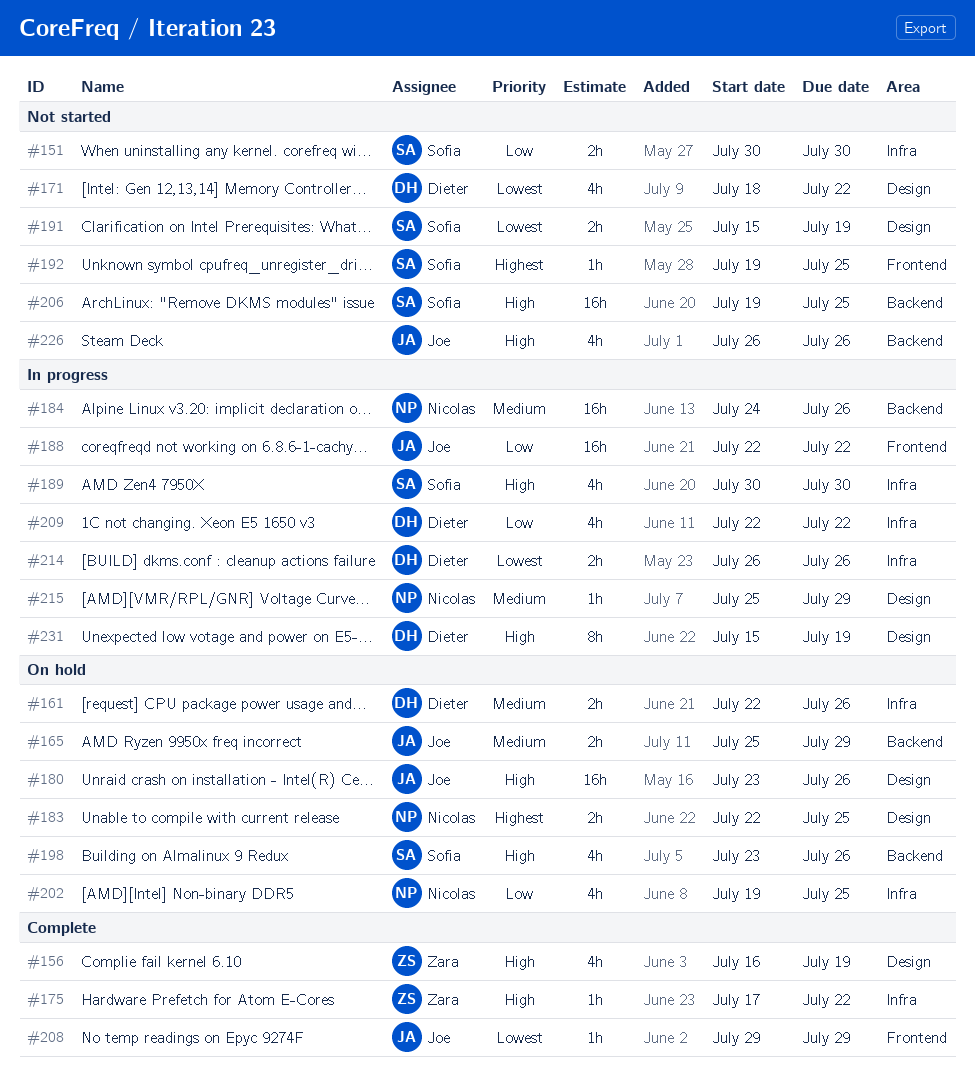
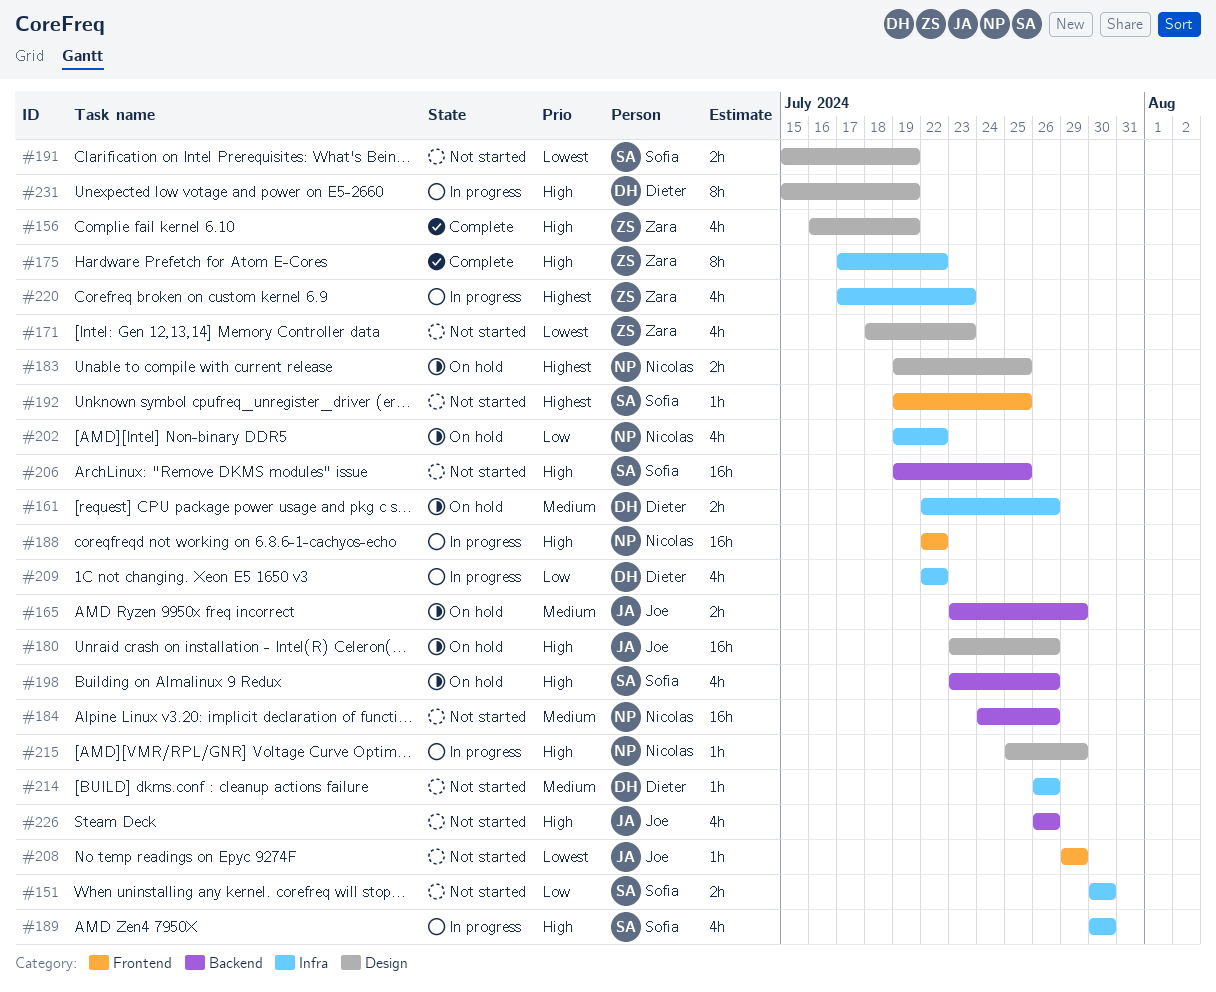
#165, start: Jul 25 -> Jul 23
#171, owner: Dieter -> Zara
#171, due: Jul 22 -> Jul 23
#175, estimate: 1h -> 8h
#183, start: Jul 22 -> Jul 19
#184, status: In progress -> Not started
#188, owner: Joe -> Nicolas
#188, priority: Low -> High
#202, due: Jul 25 -> Jul 22
#208, status: Complete -> Not started
#214, status: In progress -> Not started
#214, priority: Lowest -> Medium
#214, estimate: 2h -> 1h
#215, priority: Medium -> High
#220: none -> present

